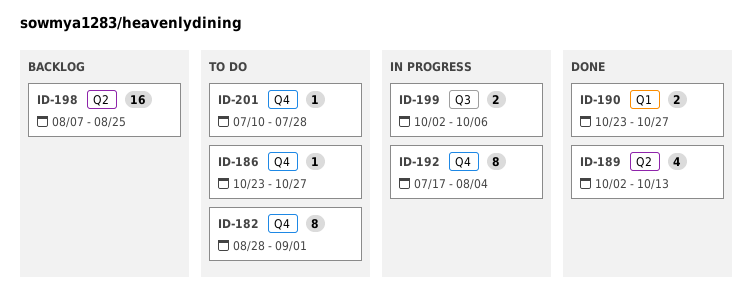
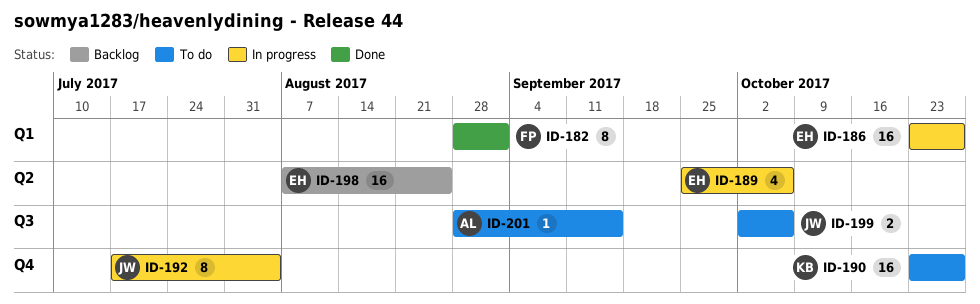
ID-182, status: To do -> Done
ID-182, label: Q4 -> Q1
ID-186, status: To do -> In progress
ID-186, label: Q4 -> Q1
ID-186, estimate: 1 -> 16
ID-189, status: Done -> In progress
ID-189, start: Oct 2 -> Sep 25
ID-189, due: Oct 13 -> Oct 6
ID-190, status: Done -> To do
ID-190, label: Q1 -> Q4
ID-190, estimate: 2 -> 16
ID-199, status: In progress -> To do
ID-201, label: Q4 -> Q3
ID-201, start: Jul 10 -> Aug 28
ID-201, due: Jul 28 -> Sep 15

